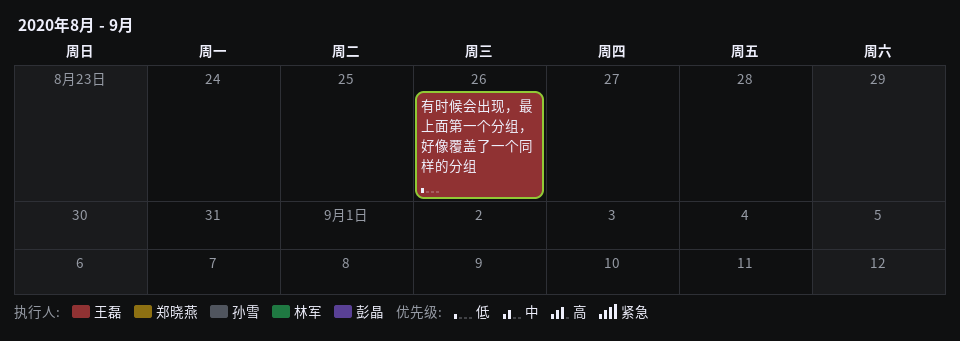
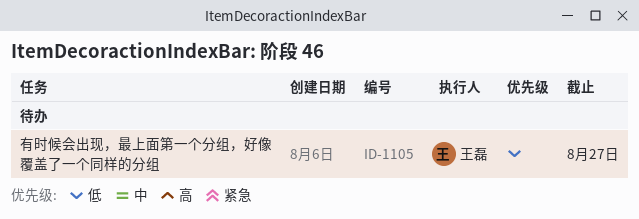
有时候会出现，最上面第一个分组，好像覆盖了一个同样的分组, due: Aug 26 -> Aug 27

